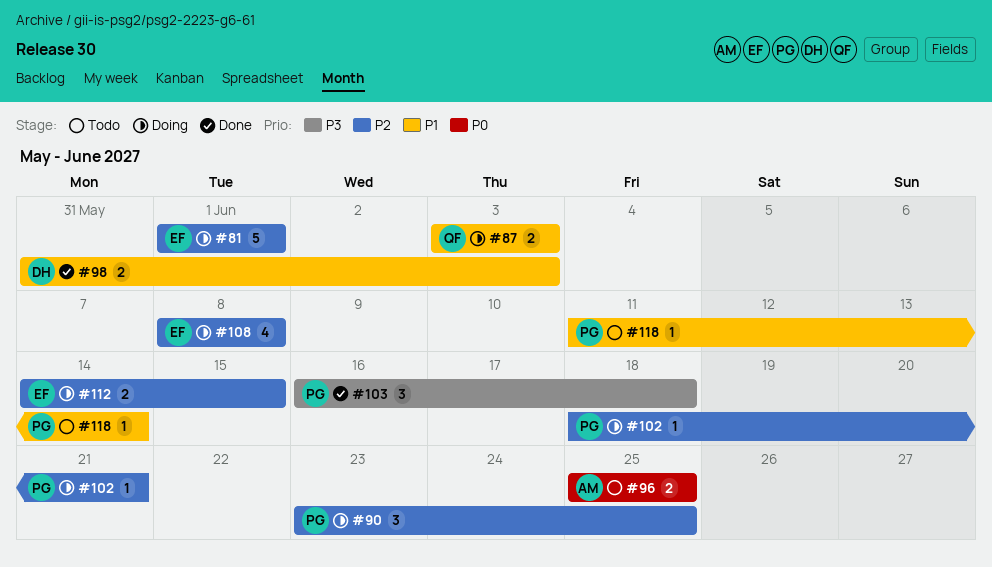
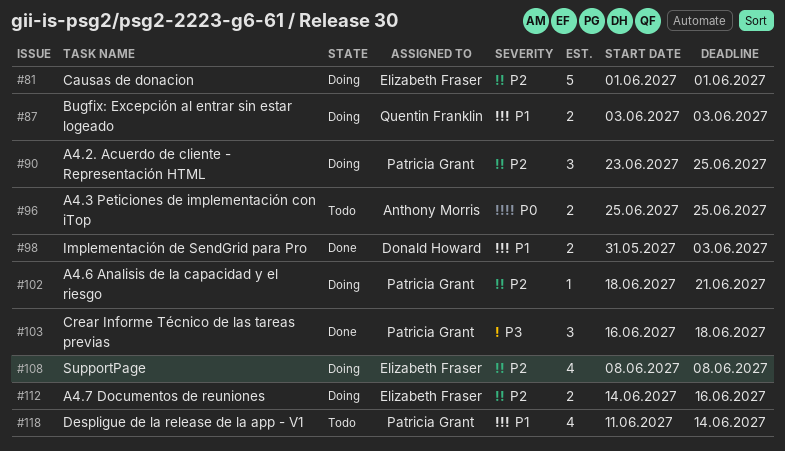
#112, due: Jun 15 -> Jun 16
#118, estimate: 1 -> 4

